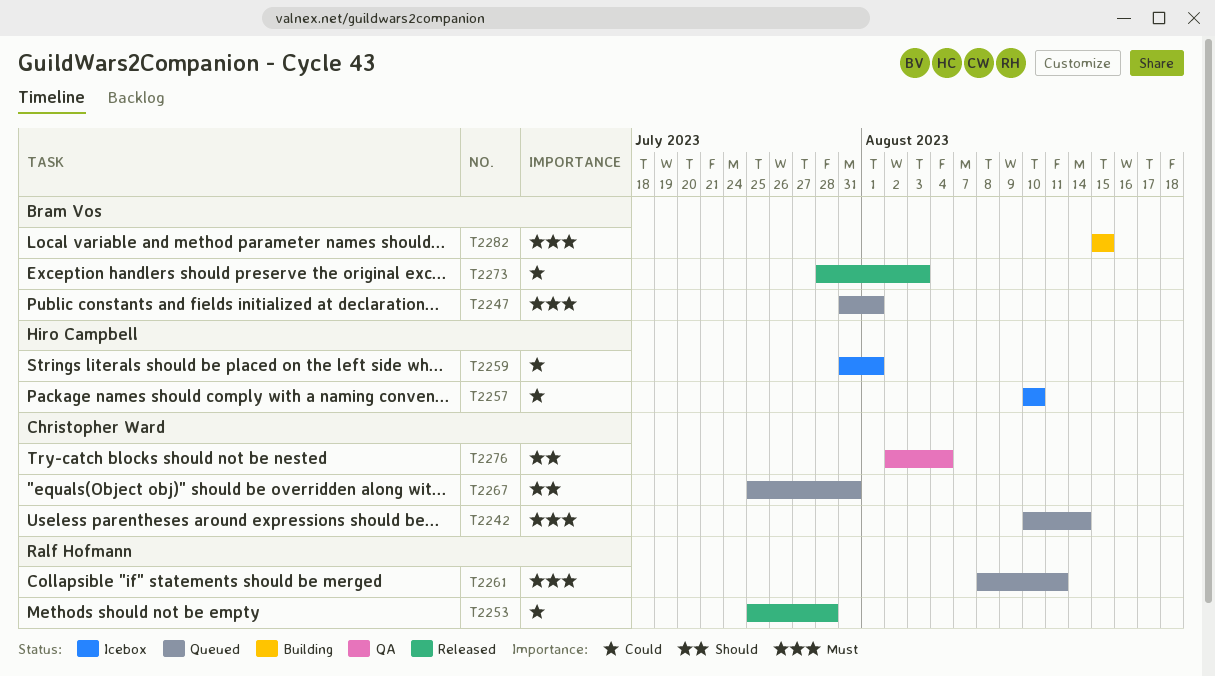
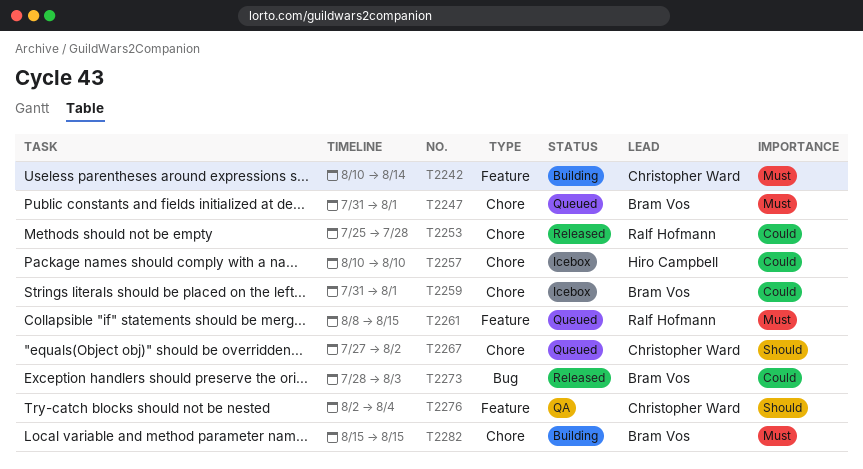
T2242, status: Queued -> Building
T2259, owner: Hiro Campbell -> Bram Vos
T2261, due: Aug 11 -> Aug 15
T2267, start: Jul 25 -> Jul 27
T2267, due: Jul 31 -> Aug 2

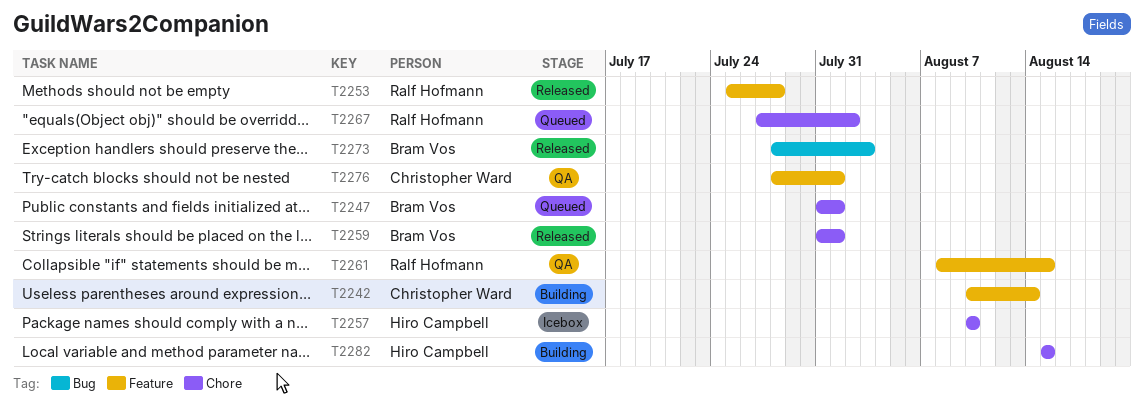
T2253, label: Chore -> Feature
T2259, status: Icebox -> Released
T2261, status: Queued -> QA
T2267, owner: Christopher Ward -> Ralf Hofmann
T2276, start: Aug 2 -> Jul 28
T2276, due: Aug 4 -> Aug 1
T2282, owner: Bram Vos -> Hiro Campbell

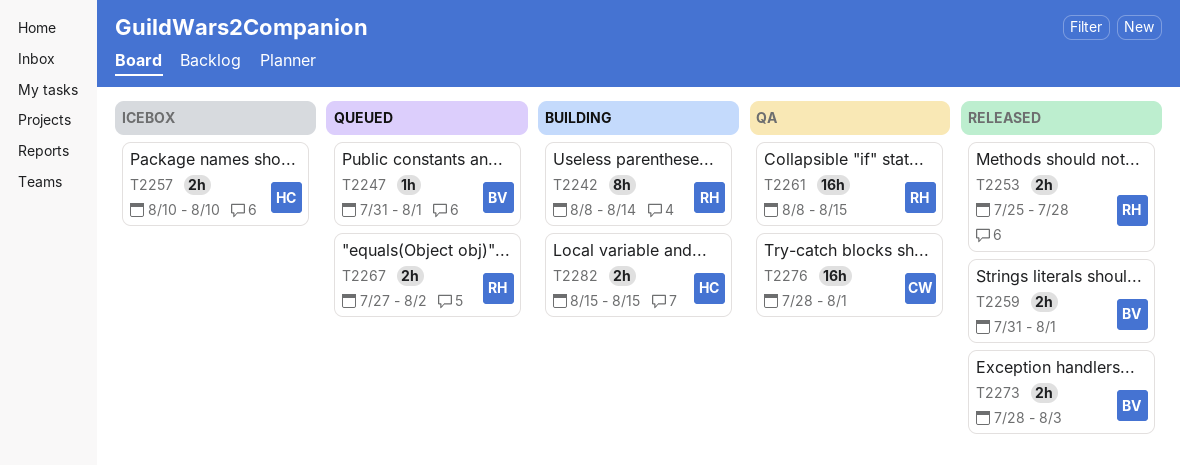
T2242, owner: Christopher Ward -> Ralf Hofmann
T2242, start: Aug 10 -> Aug 8

